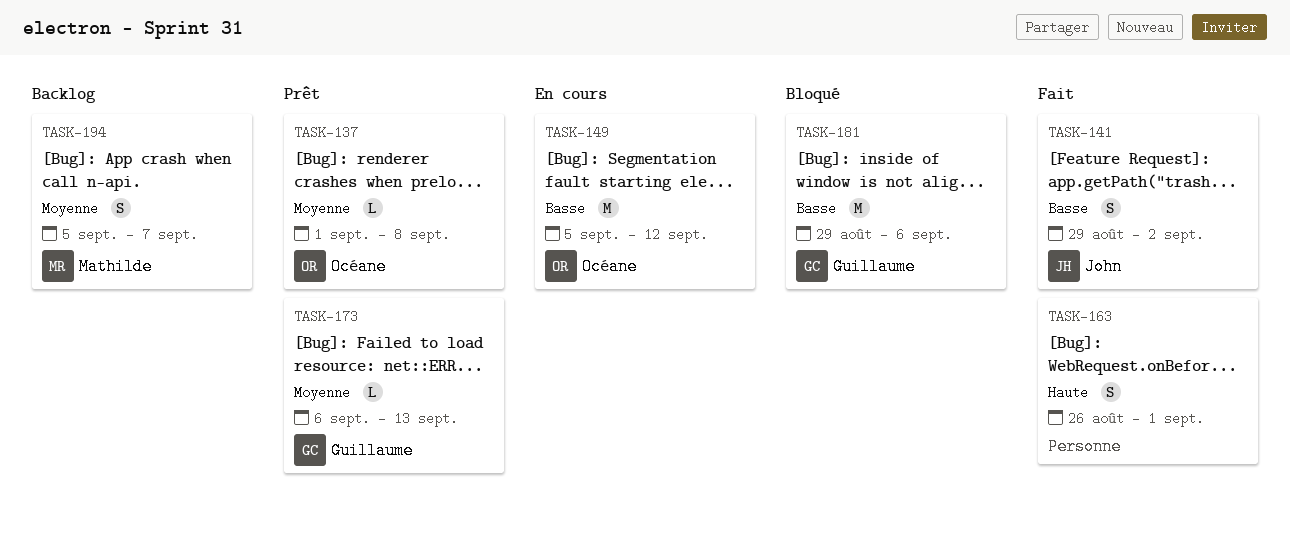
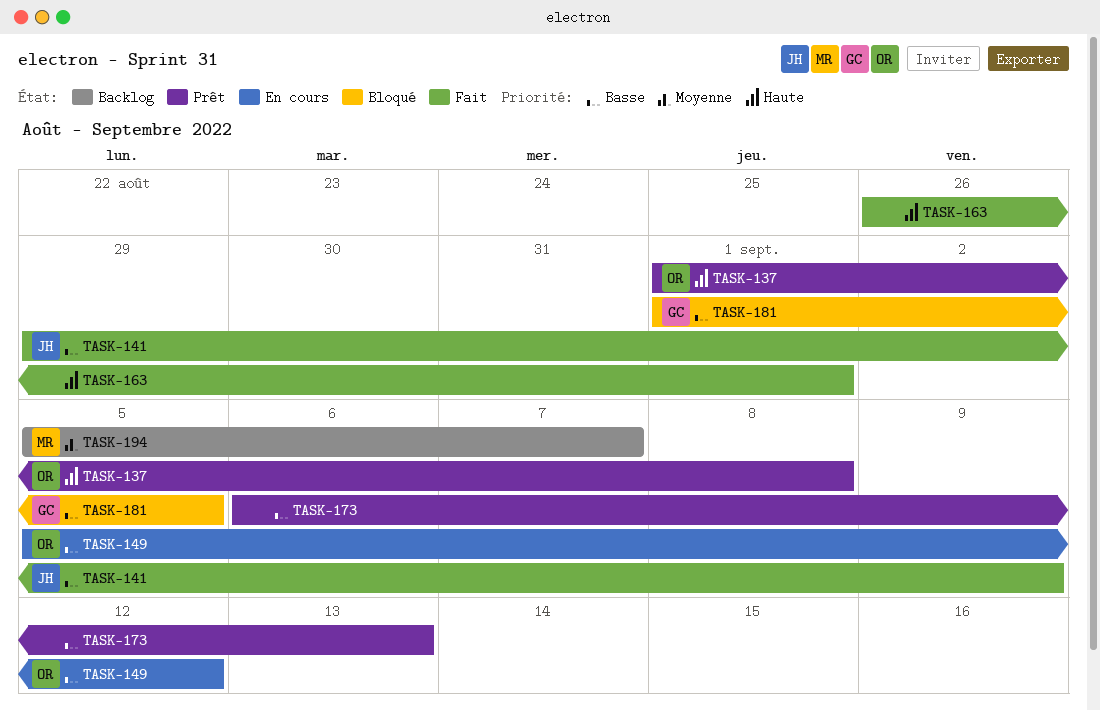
TASK-137, priority: Moyenne -> Haute
TASK-141, due: Sep 2 -> Sep 9
TASK-173, owner: Guillaume -> none
TASK-173, priority: Moyenne -> Basse
TASK-181, start: Aug 29 -> Sep 1
TASK-181, due: Sep 6 -> Sep 5

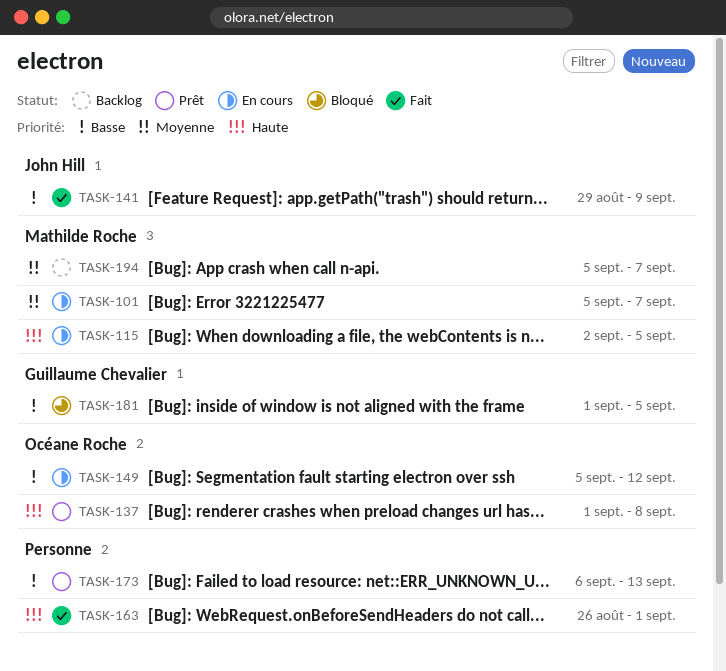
TASK-101: none -> present
TASK-115: none -> present

